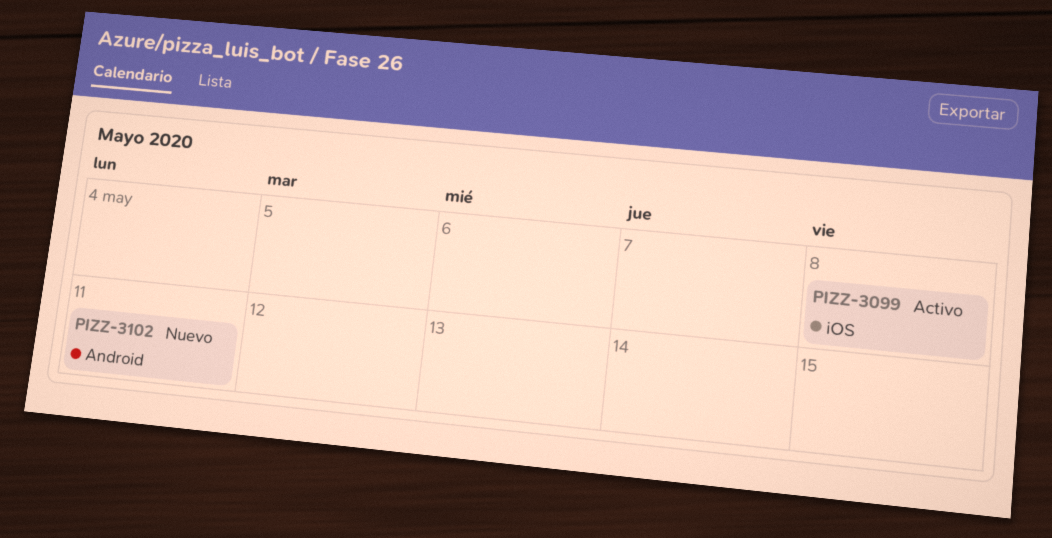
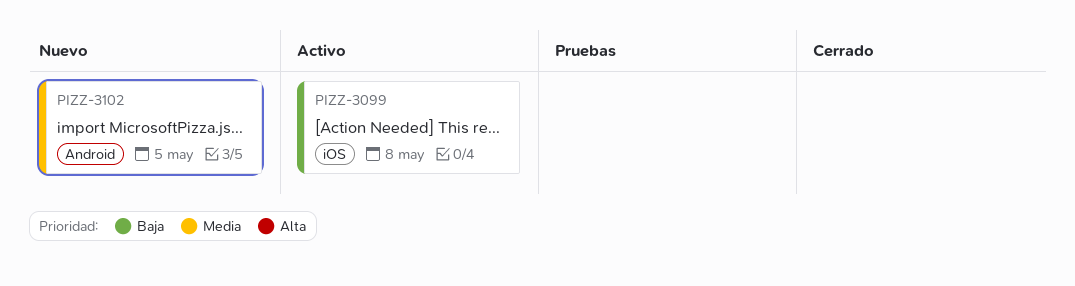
PIZZ-3102, due: May 11 -> May 5

